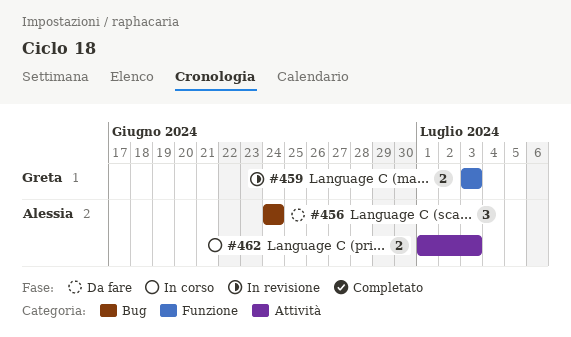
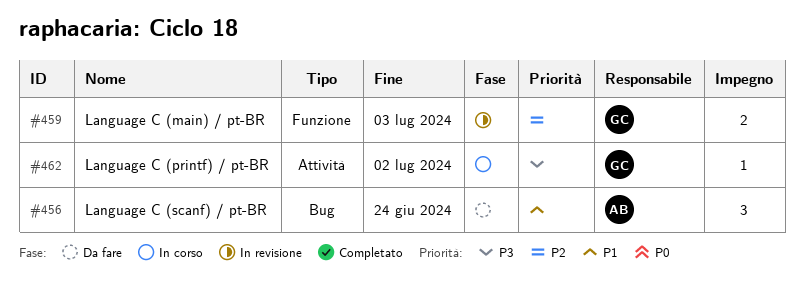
#462, owner: Alessia -> Greta
#462, estimate: 2 -> 1
#462, due: Jul 3 -> Jul 2

